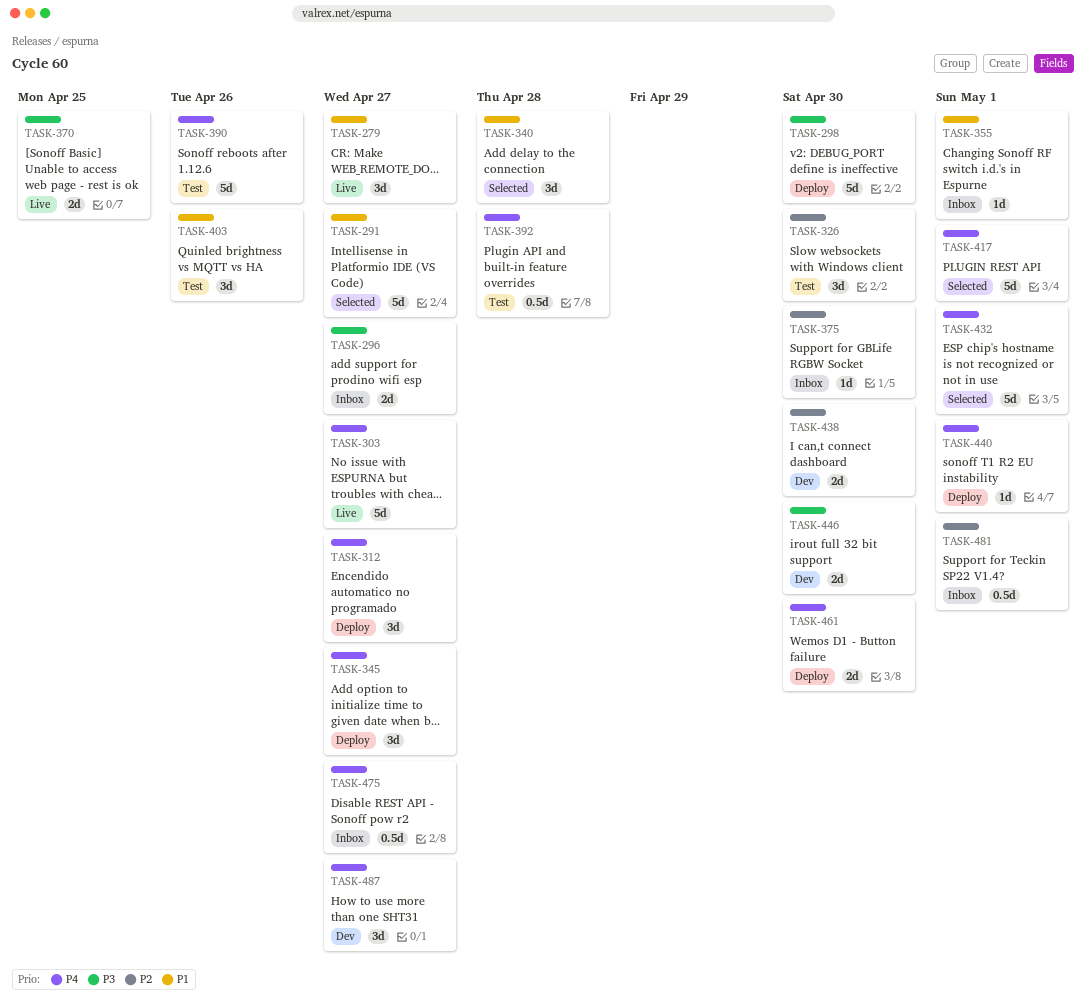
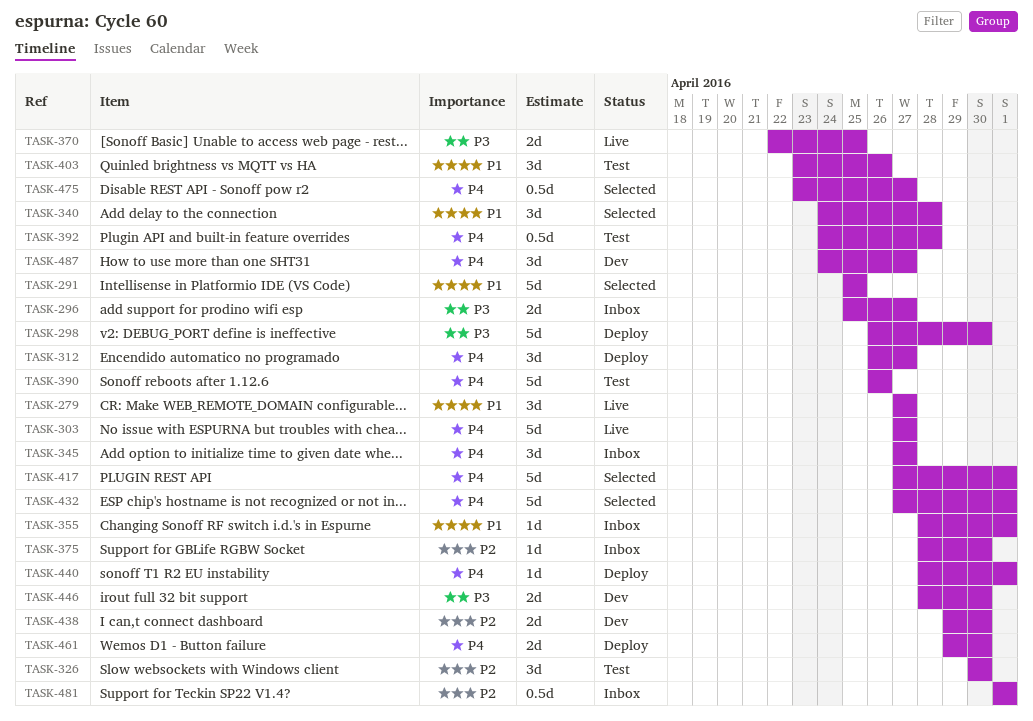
TASK-291, due: Apr 27 -> Apr 25
TASK-345, status: Deploy -> Inbox
TASK-475, status: Inbox -> Selected

